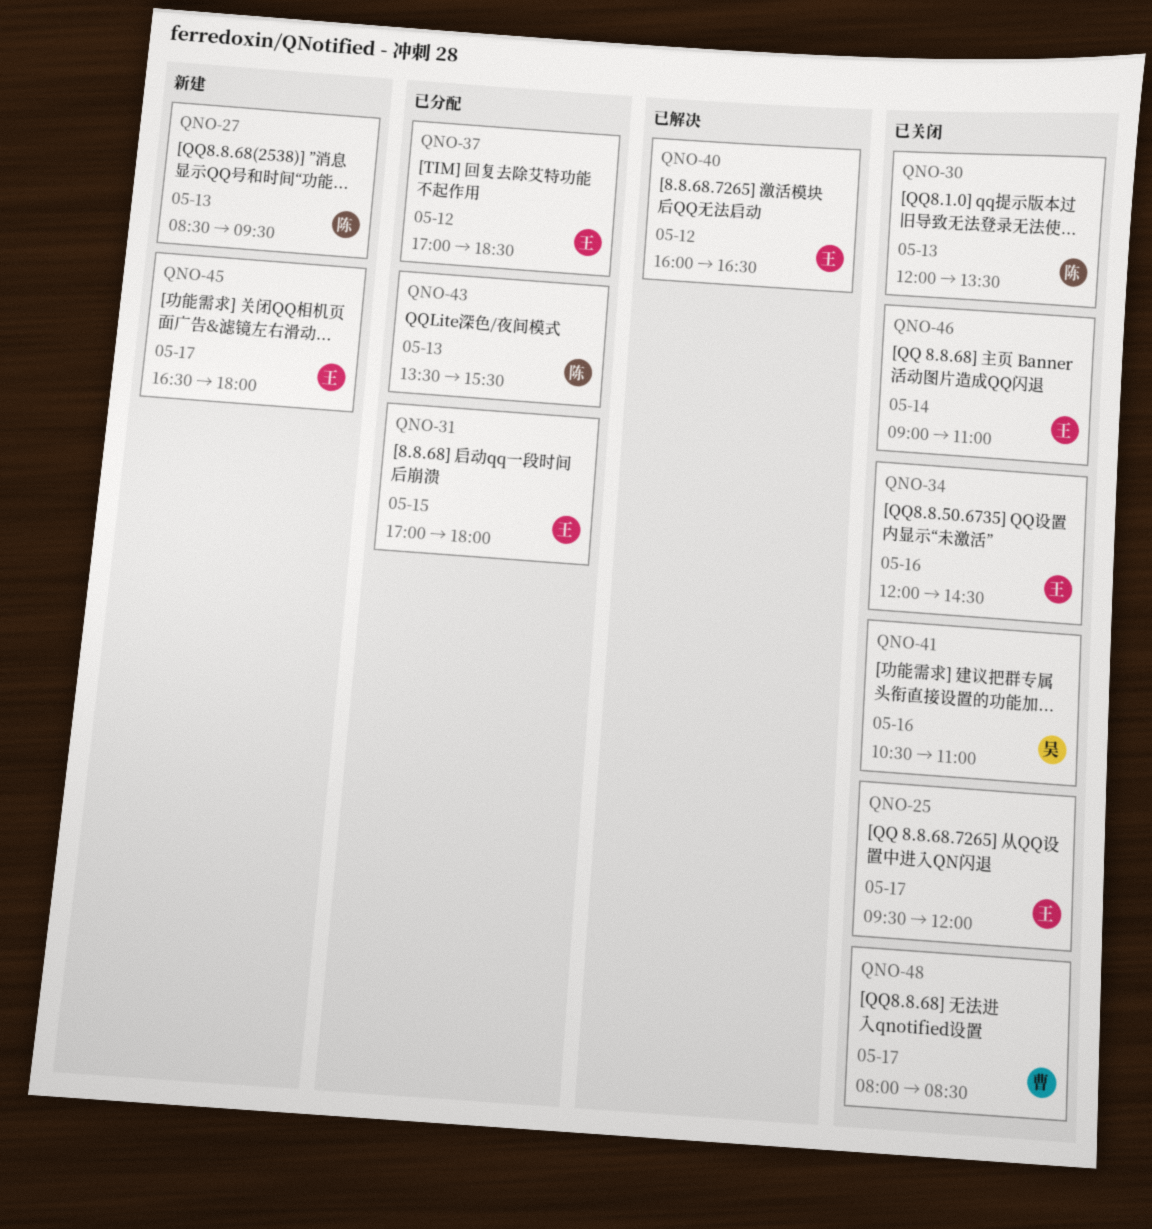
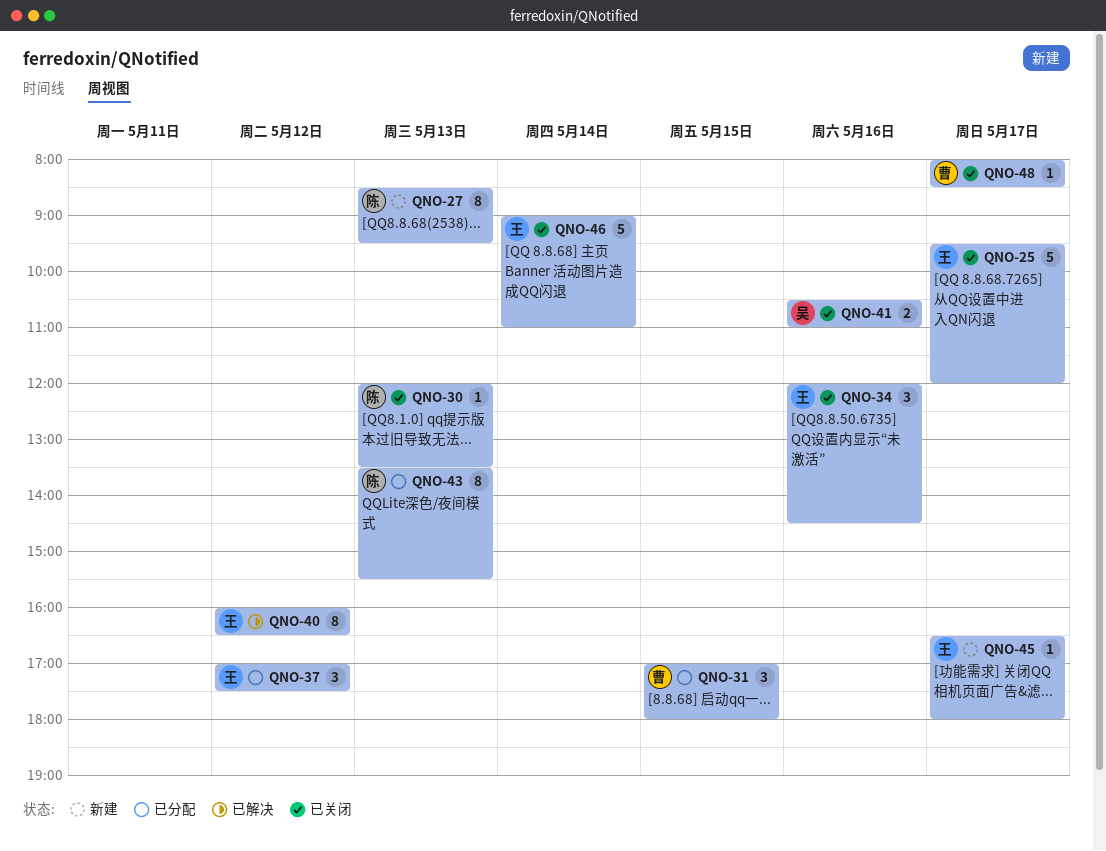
QNO-31, owner: 王 -> 曹
QNO-37, ends: 18:30 -> 17:30

